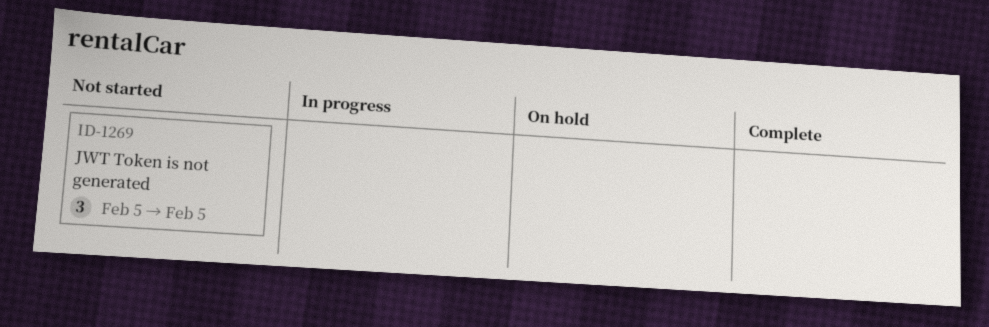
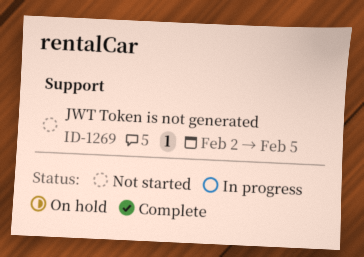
ID-1269, estimate: 3 -> 1
ID-1269, start: Feb 5 -> Feb 2

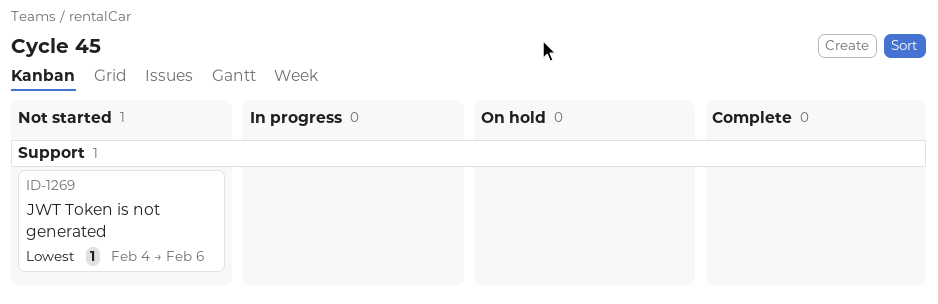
ID-1269, start: Feb 2 -> Feb 4
ID-1269, due: Feb 5 -> Feb 6

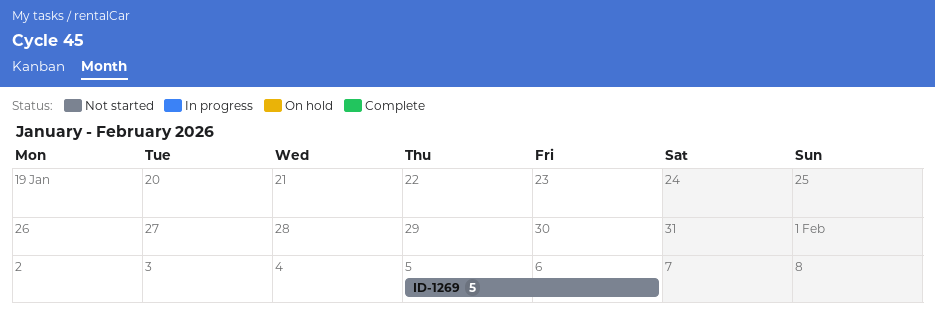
ID-1269, estimate: 1 -> 5
ID-1269, start: Feb 4 -> Feb 5

